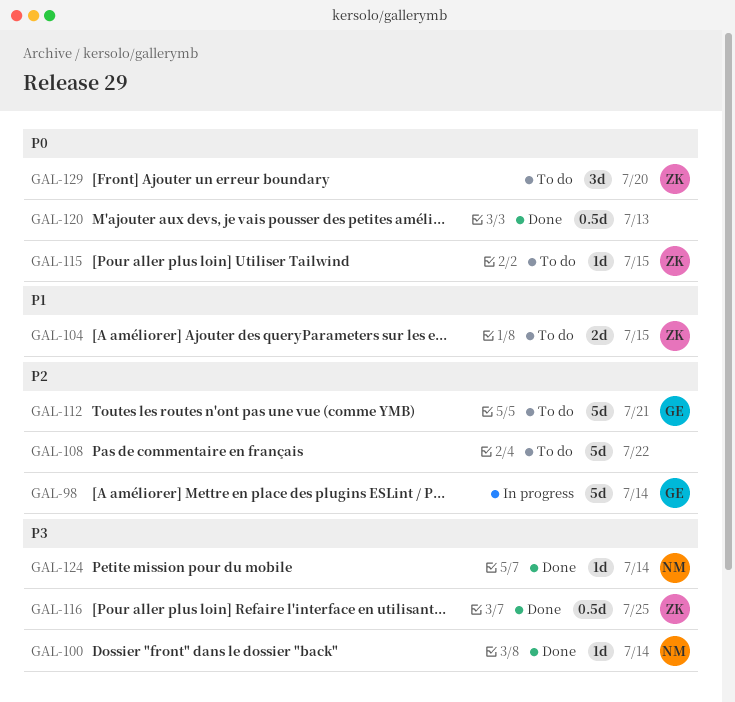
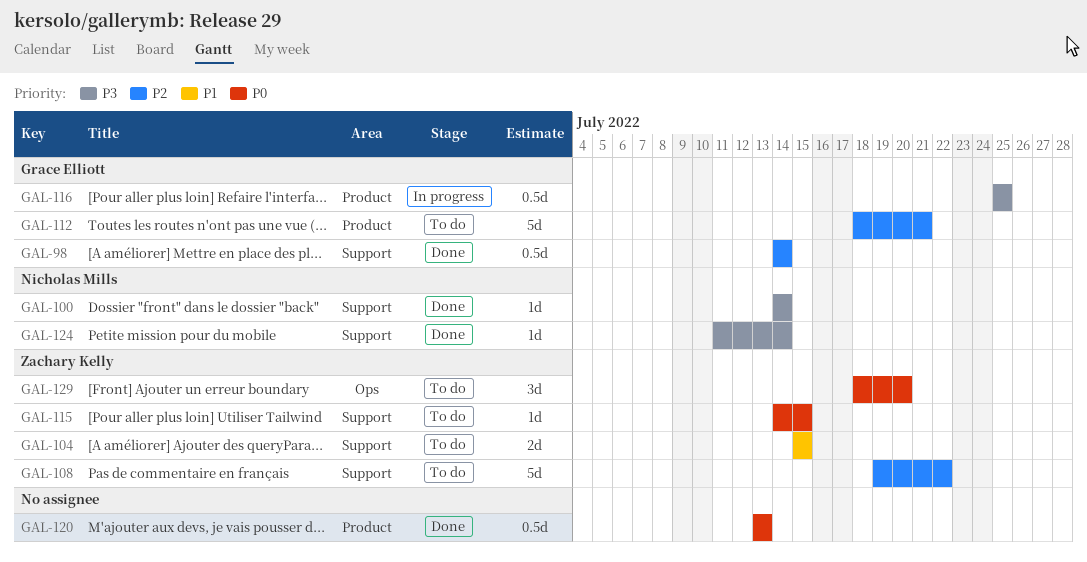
GAL-98, status: In progress -> Done
GAL-98, estimate: 5d -> 0.5d
GAL-108, owner: none -> Zachary Kelly
GAL-116, status: Done -> In progress
GAL-116, owner: Zachary Kelly -> Grace Elliott

